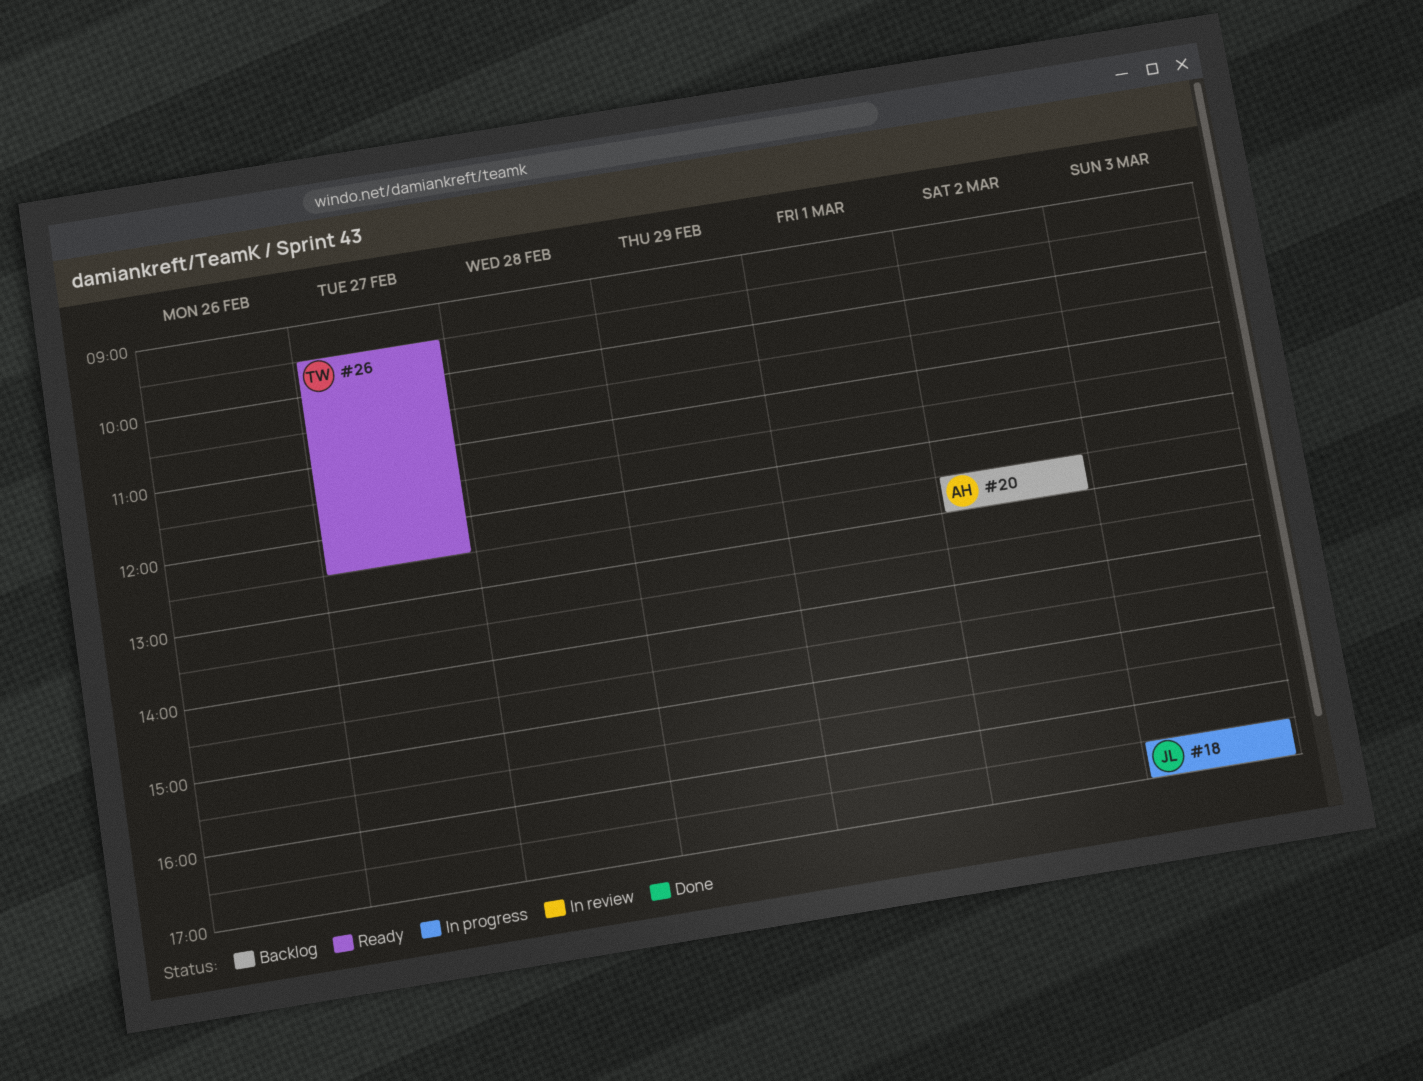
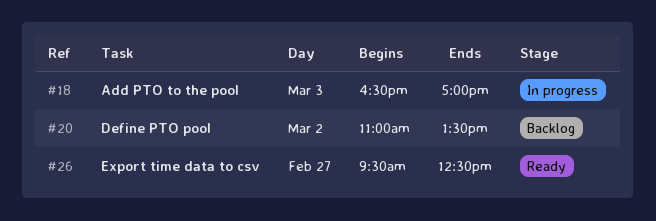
#20, begins: 12:30 -> 11:00
#20, ends: 13:00 -> 13:30

